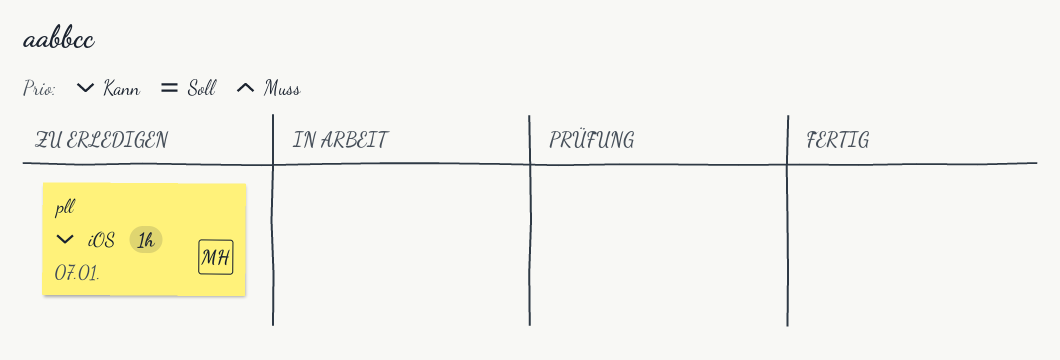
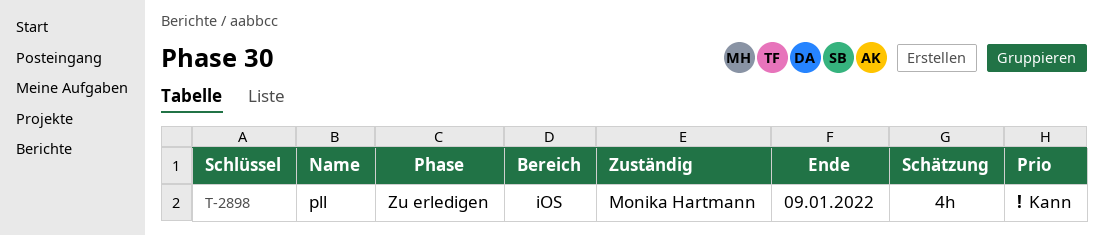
pll, estimate: 1h -> 4h
pll, due: Jan 7 -> Jan 9

